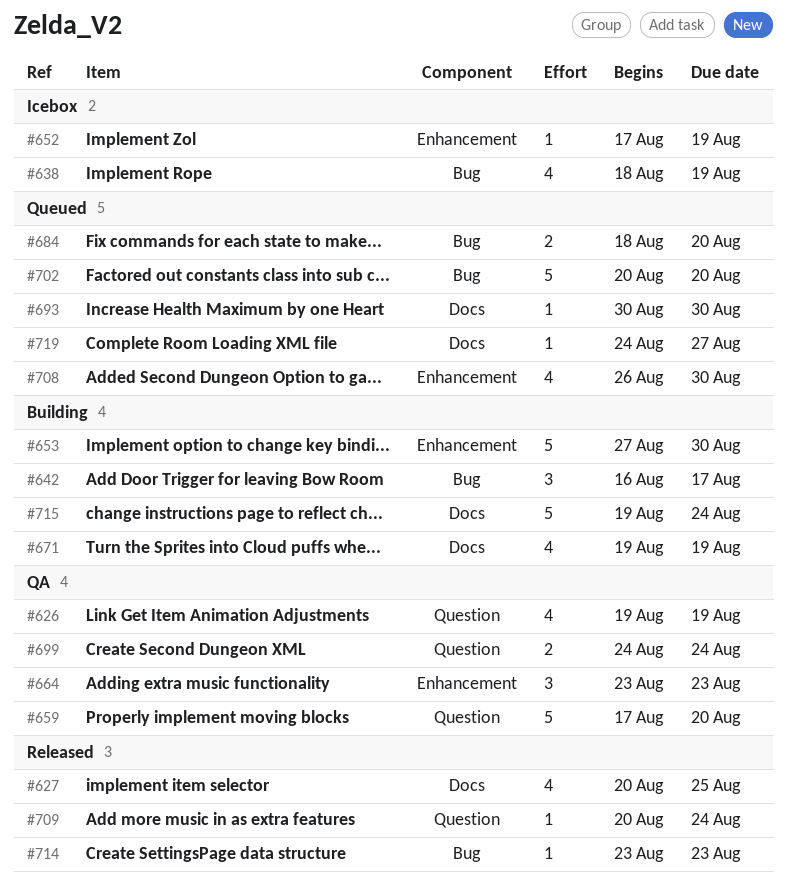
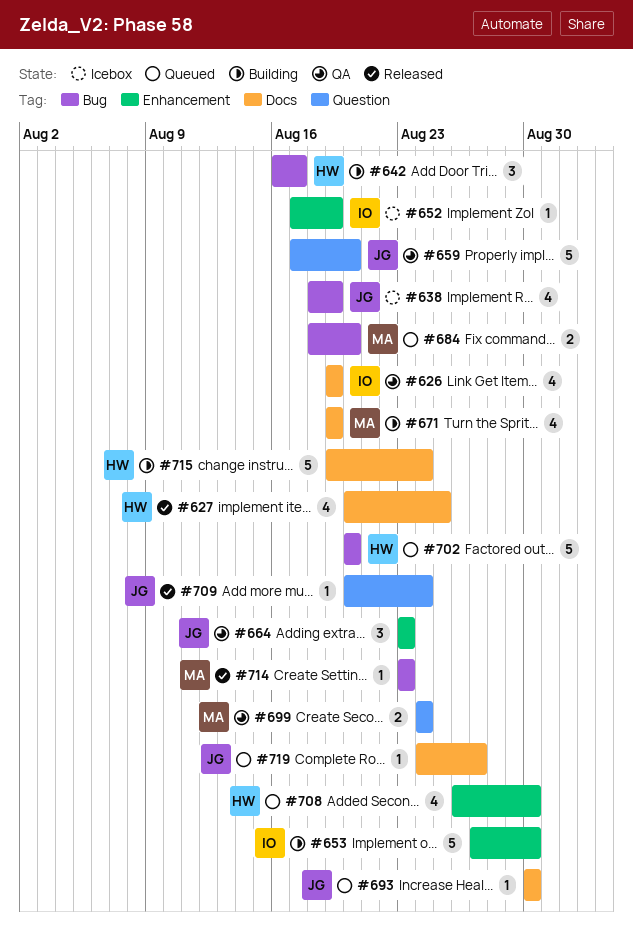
#626, label: Question -> Docs

